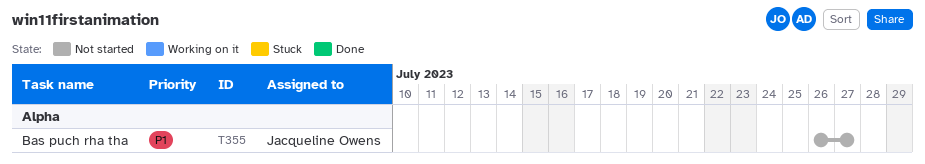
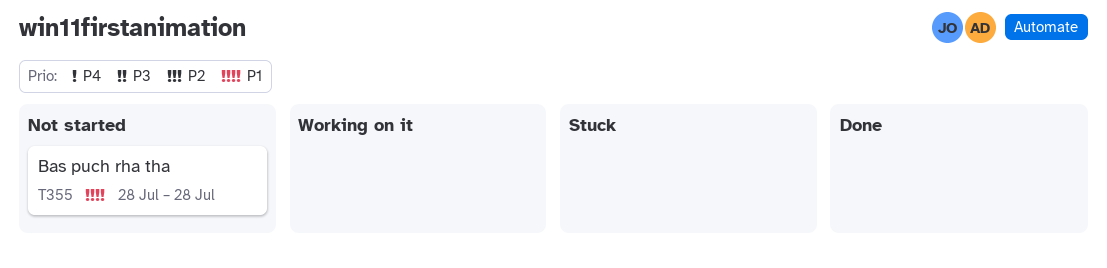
T355, start: Jul 26 -> Jul 28
T355, due: Jul 27 -> Jul 28

